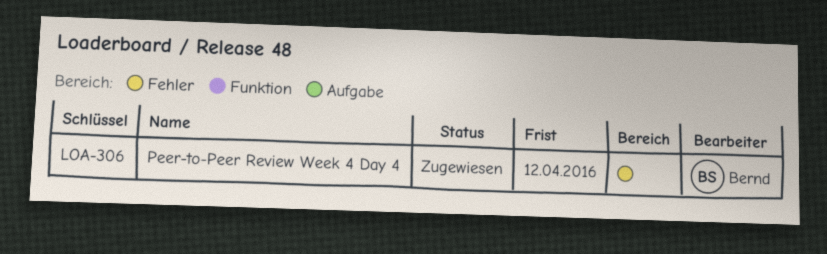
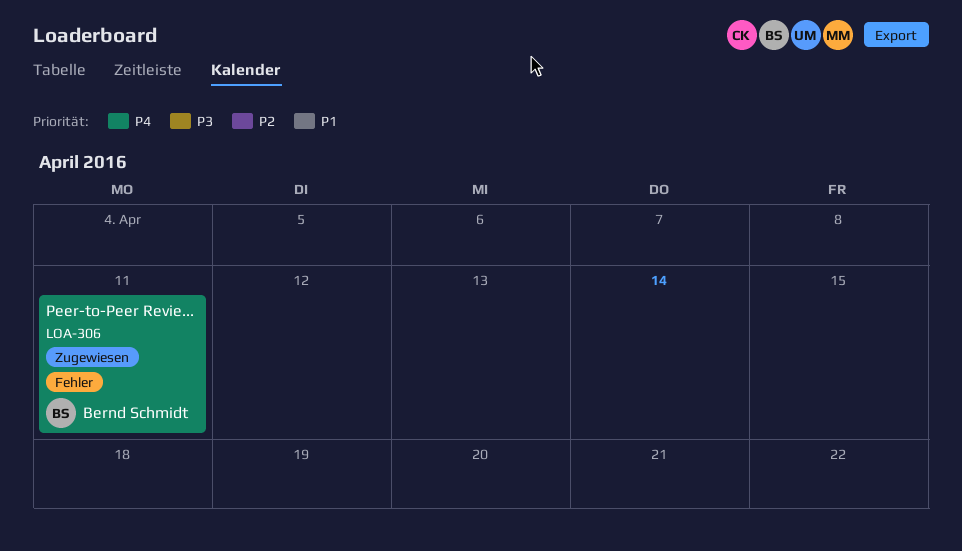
LOA-306, due: Apr 12 -> Apr 11

